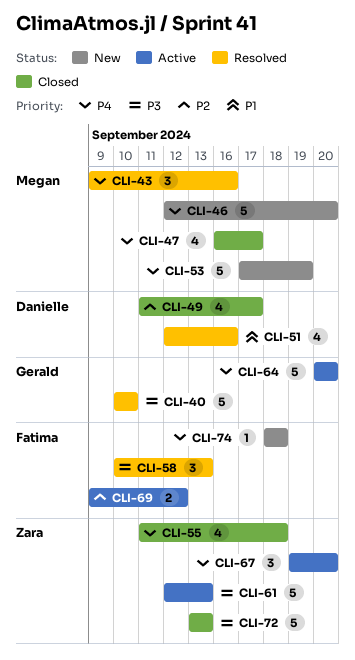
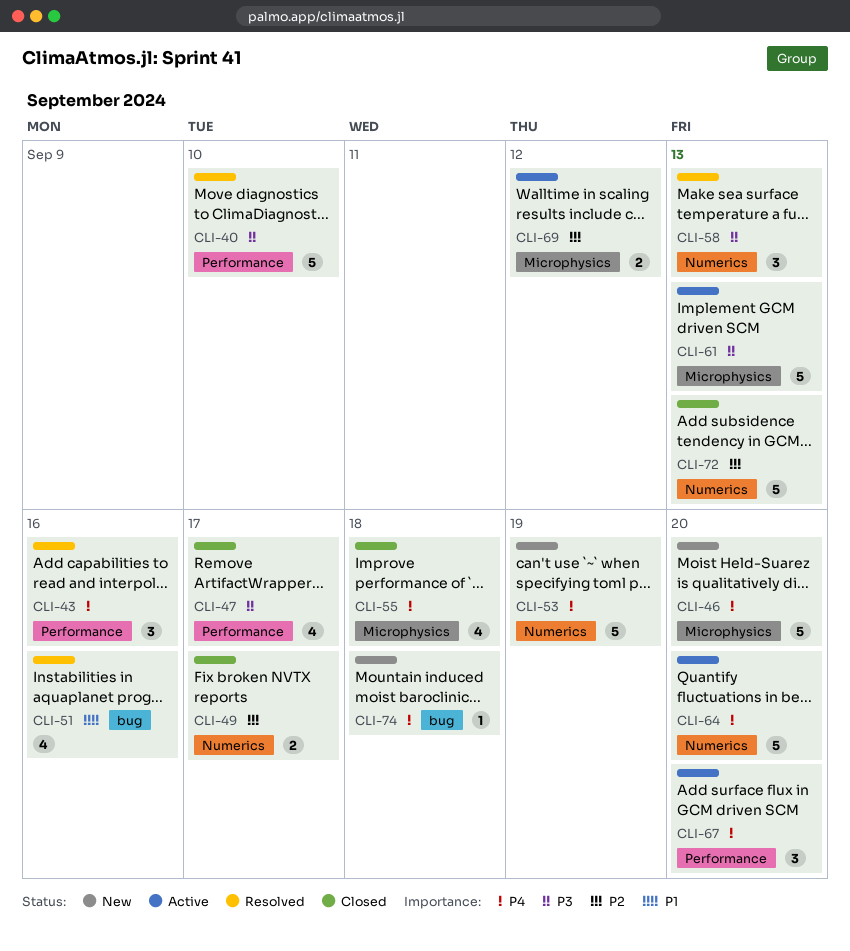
CLI-47, priority: P4 -> P3
CLI-49, estimate: 4 -> 2
CLI-72, priority: P3 -> P2

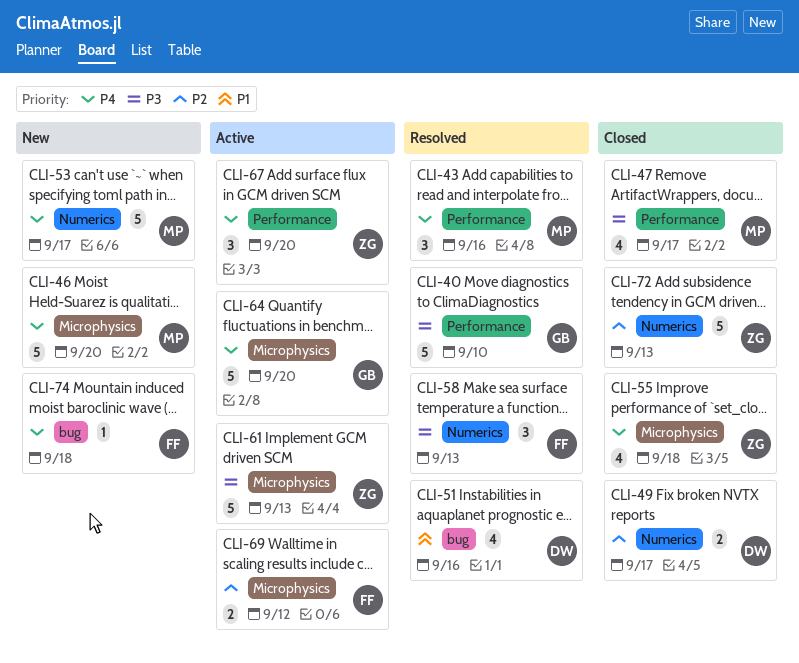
CLI-53, due: Sep 19 -> Sep 17
CLI-64, label: Numerics -> Microphysics

